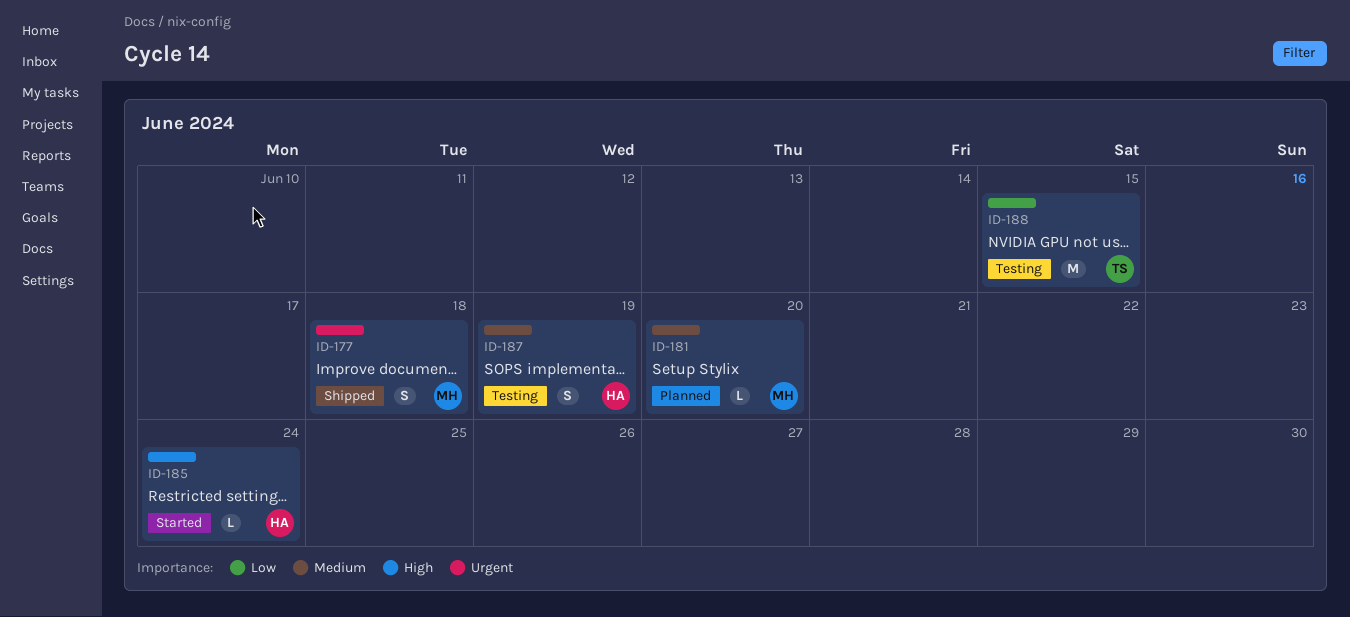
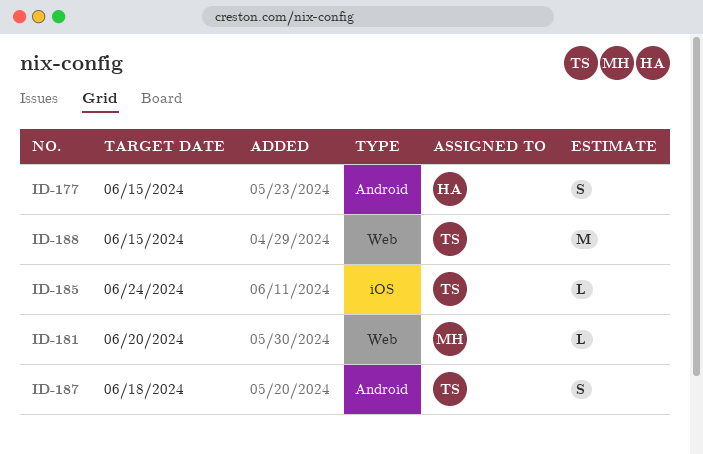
ID-177, owner: MH -> HA
ID-177, due: Jun 18 -> Jun 15
ID-185, owner: HA -> TS
ID-187, owner: HA -> TS
ID-187, due: Jun 19 -> Jun 18

